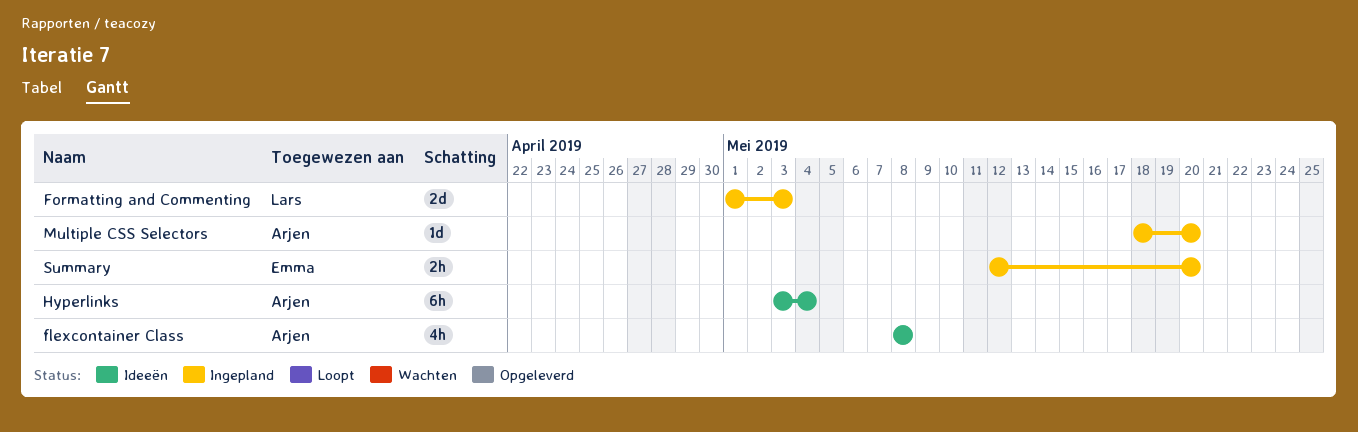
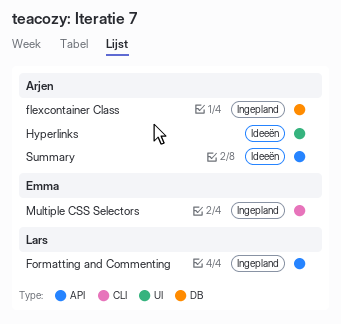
flexcontainer Class, status: Ideeën -> Ingepland
Multiple CSS Selectors, owner: Arjen -> Emma
Summary, status: Ingepland -> Ideeën
Summary, owner: Emma -> Arjen

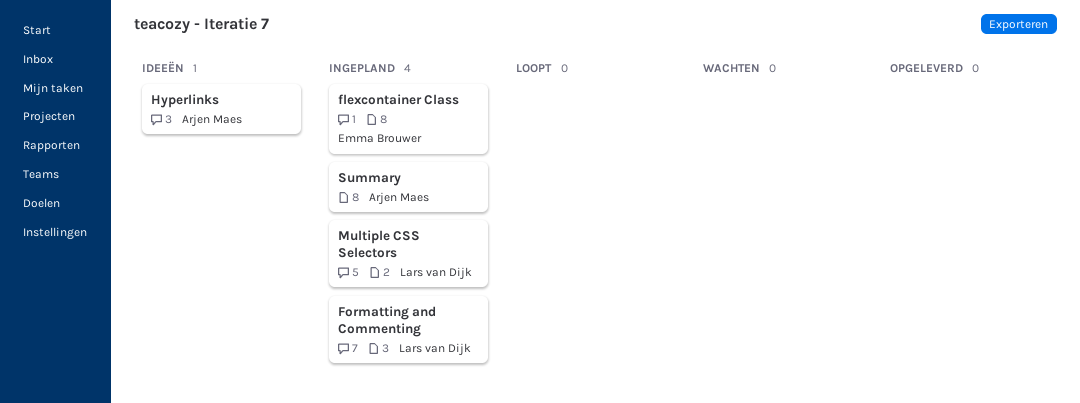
flexcontainer Class, owner: Arjen Maes -> Emma Brouwer
Multiple CSS Selectors, owner: Emma Brouwer -> Lars van Dijk
Summary, status: Ideeën -> Ingepland

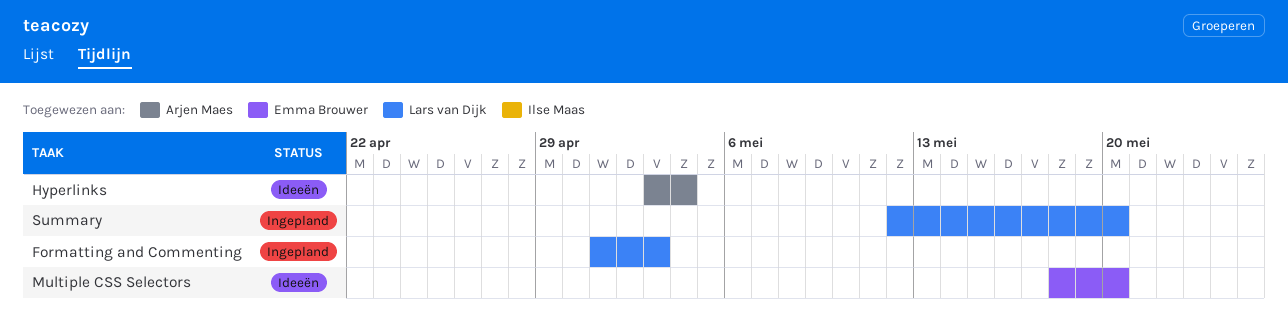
flexcontainer Class: present -> none
Multiple CSS Selectors, status: Ingepland -> Ideeën
Multiple CSS Selectors, owner: Lars van Dijk -> Emma Brouwer
Summary, owner: Arjen Maes -> Lars van Dijk

